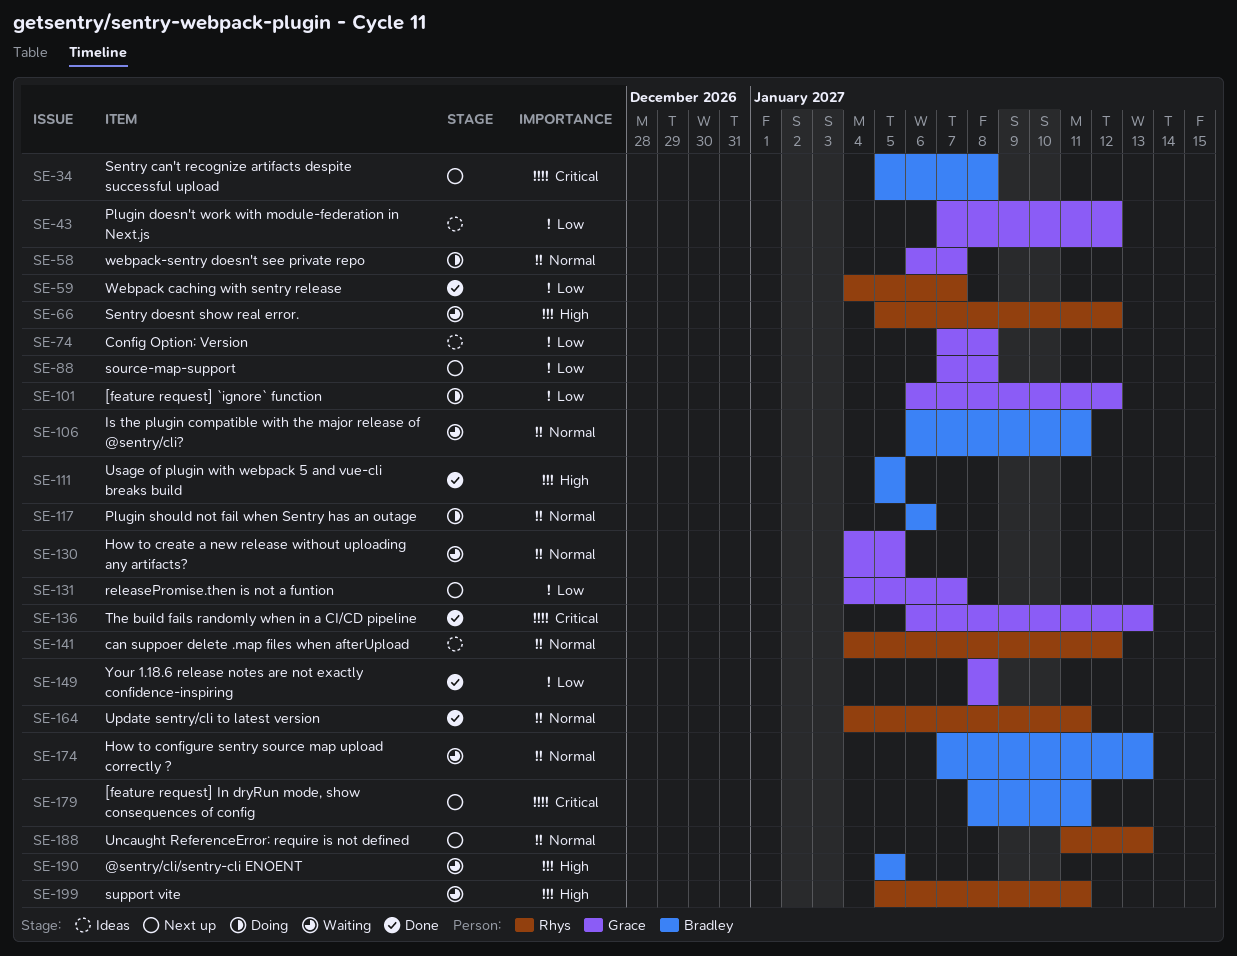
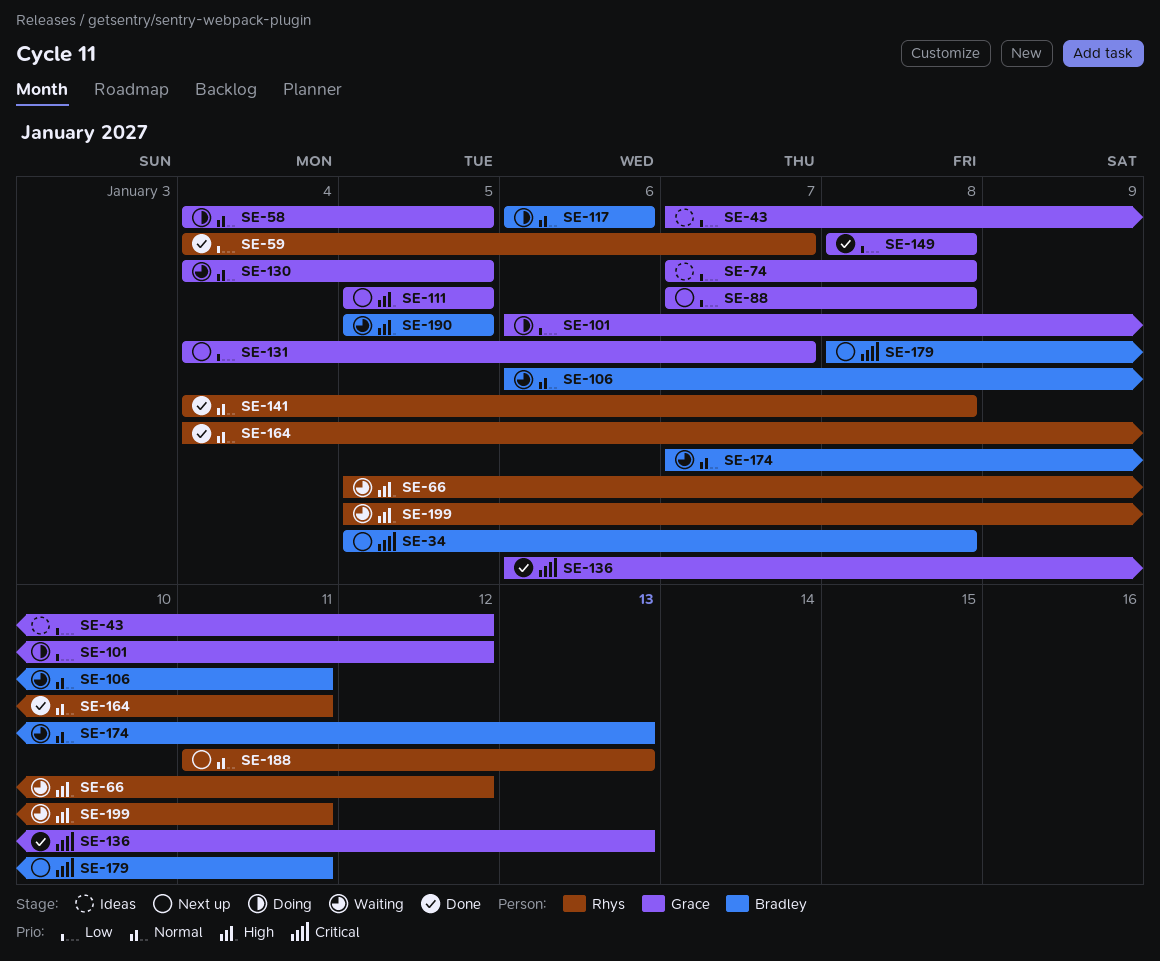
SE-58, start: Jan 6 -> Jan 4
SE-58, due: Jan 7 -> Jan 5
SE-111, status: Done -> Next up
SE-111, owner: Bradley -> Grace
SE-141, status: Ideas -> Done
SE-141, due: Jan 12 -> Jan 8

